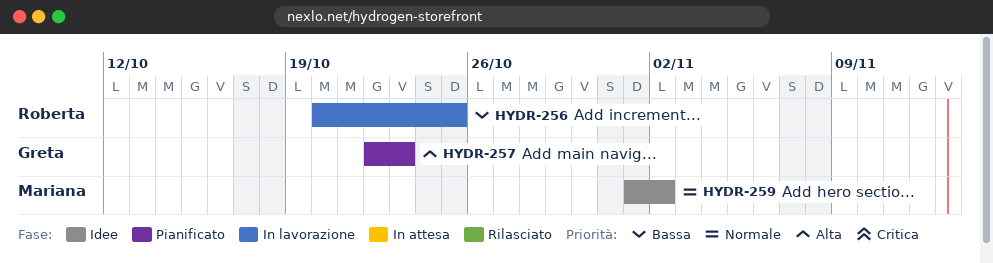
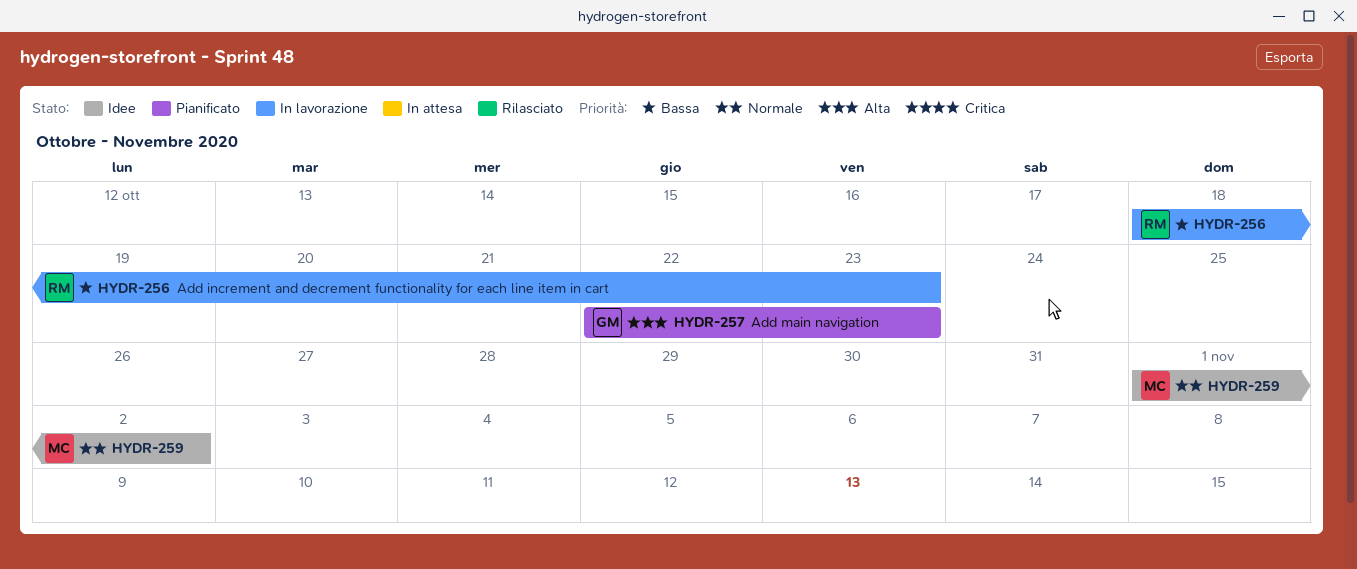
HYDR-256, start: Oct 20 -> Oct 18
HYDR-256, due: Oct 25 -> Oct 23

